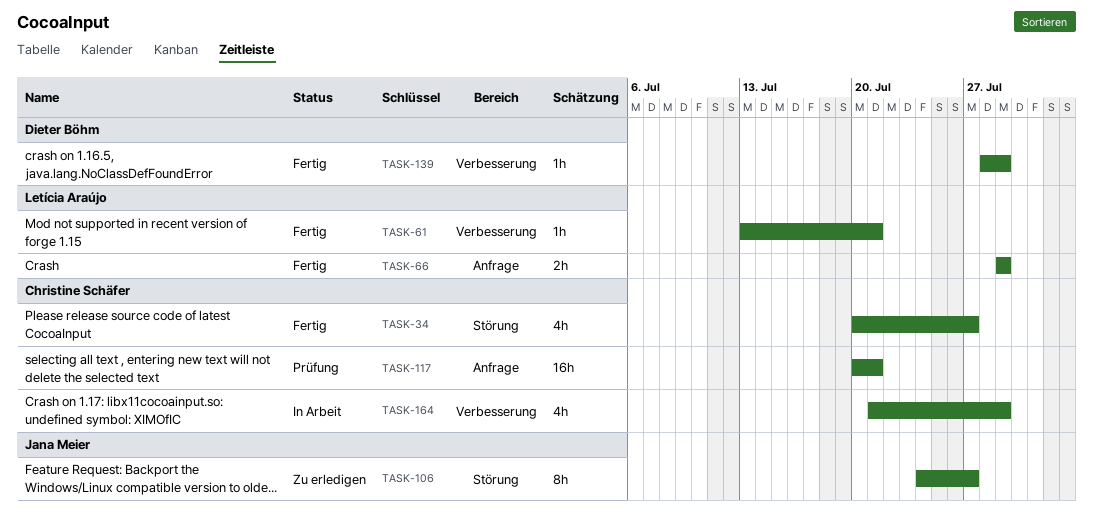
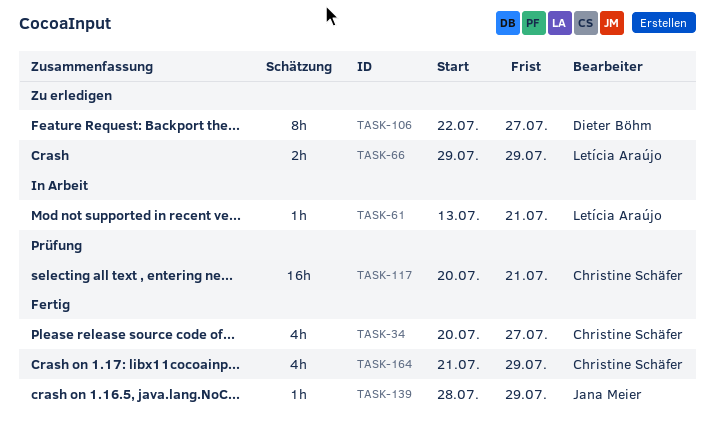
TASK-61, status: Fertig -> In Arbeit
TASK-66, status: Fertig -> Zu erledigen
TASK-106, owner: Jana Meier -> Dieter Böhm
TASK-106, start: Jul 24 -> Jul 22
TASK-139, owner: Dieter Böhm -> Jana Meier
TASK-164, status: In Arbeit -> Fertig

